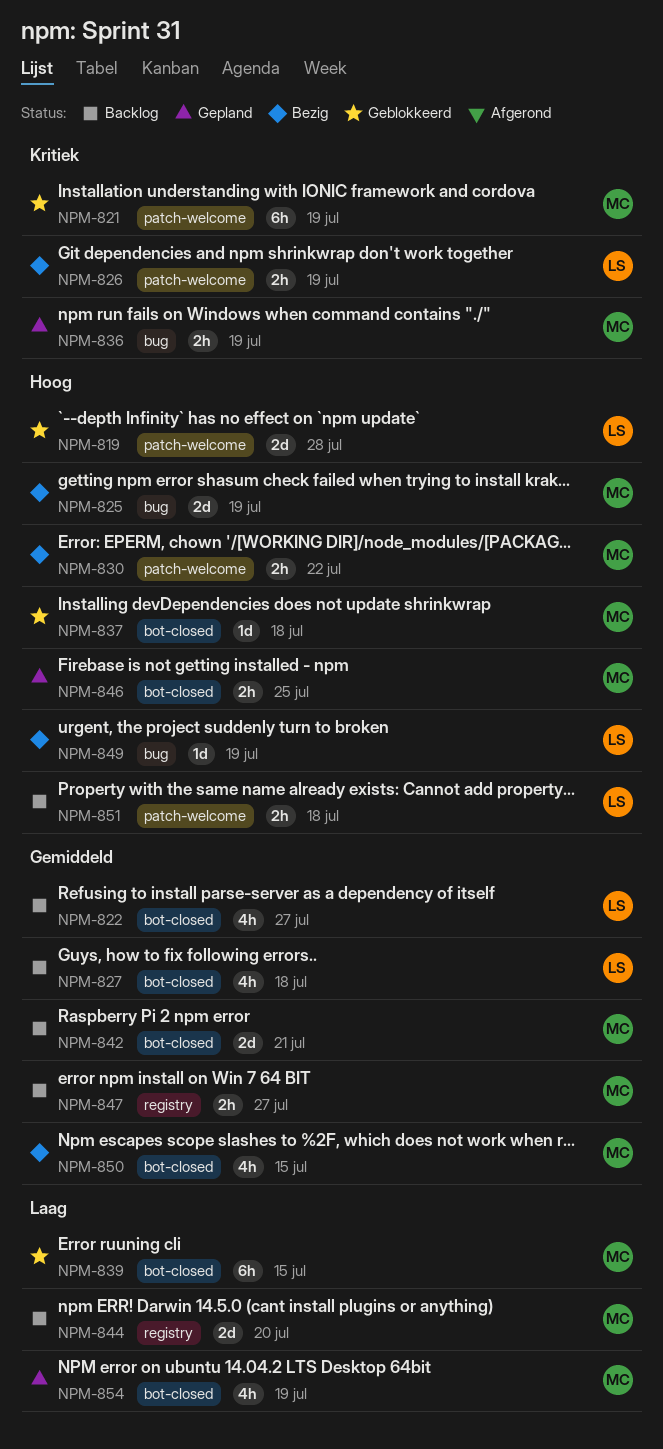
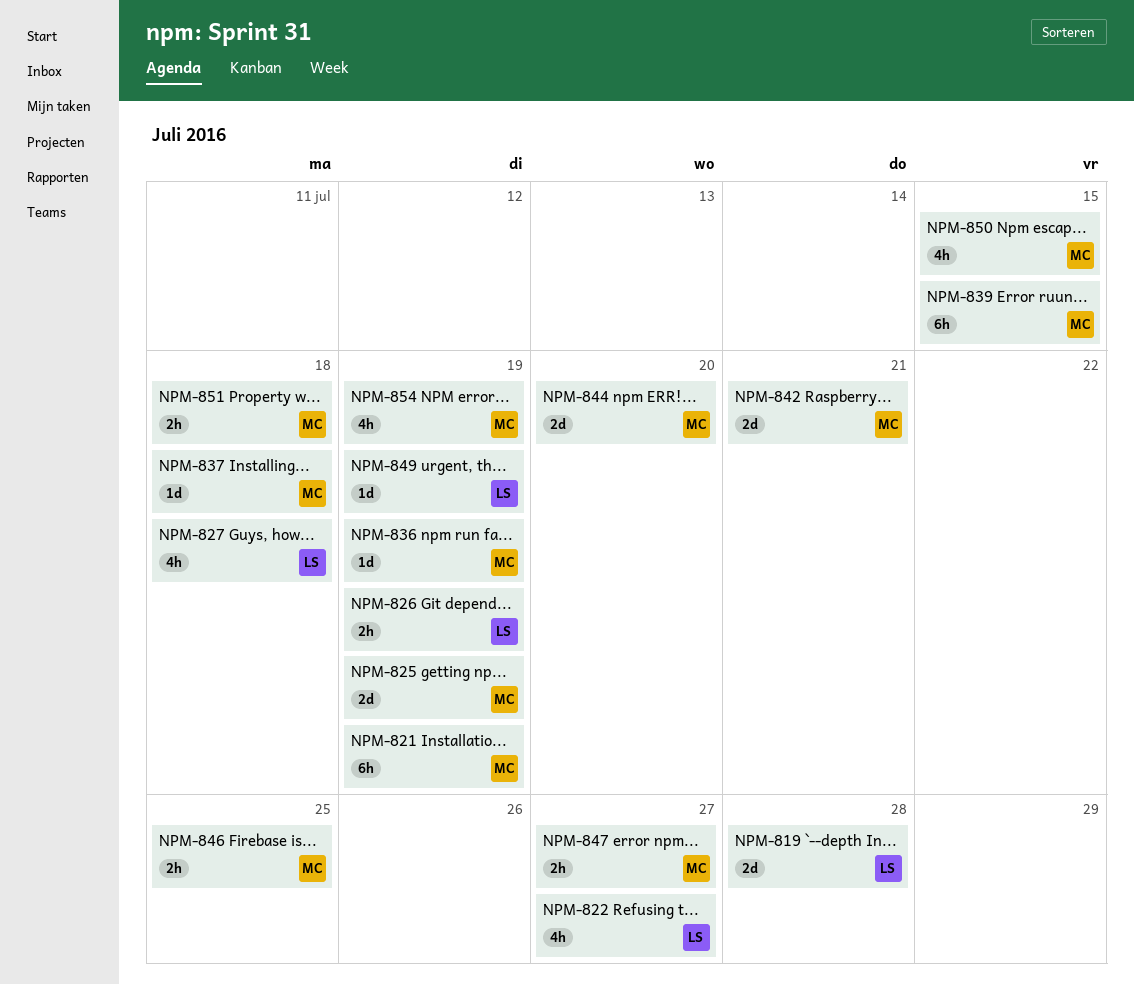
NPM-830: present -> none
NPM-836, estimate: 2h -> 1d
NPM-851, owner: LS -> MC

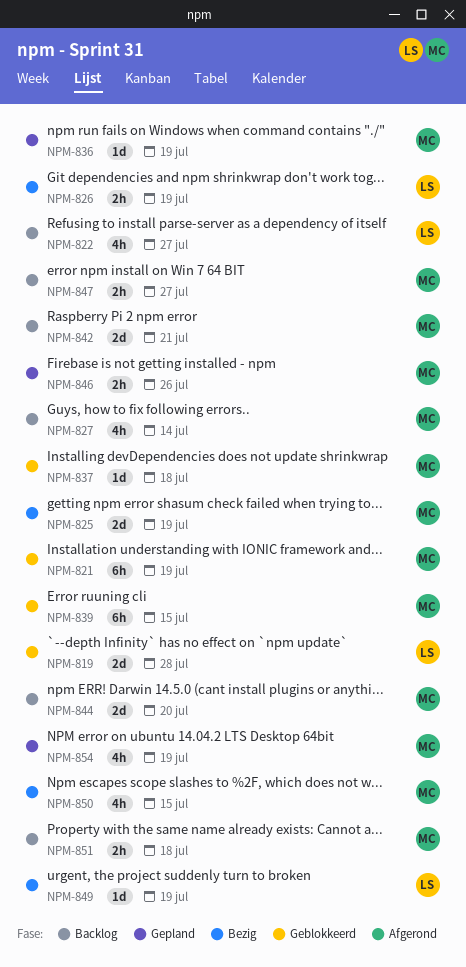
NPM-827, owner: LS -> MC
NPM-827, due: Jul 18 -> Jul 14
NPM-846, due: Jul 25 -> Jul 26

